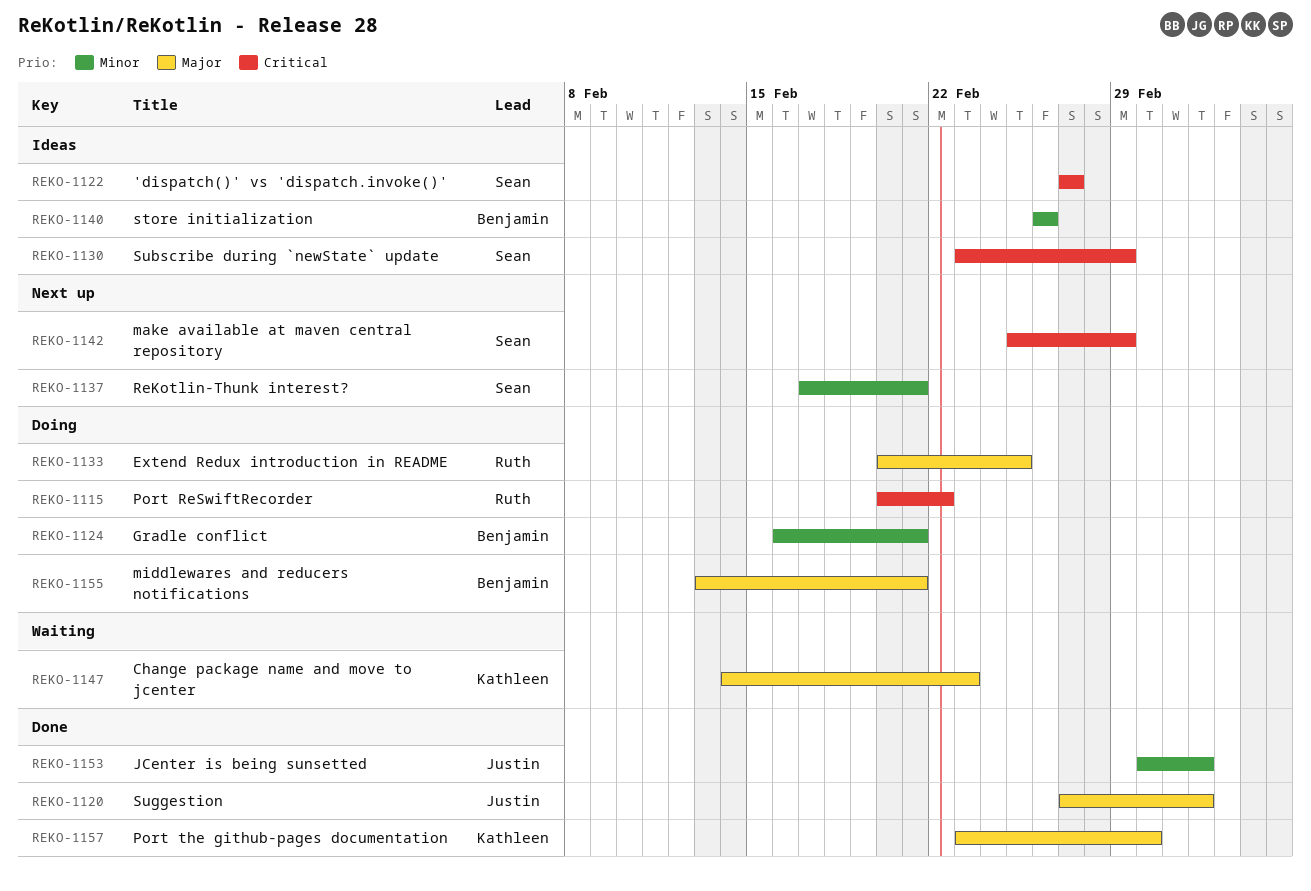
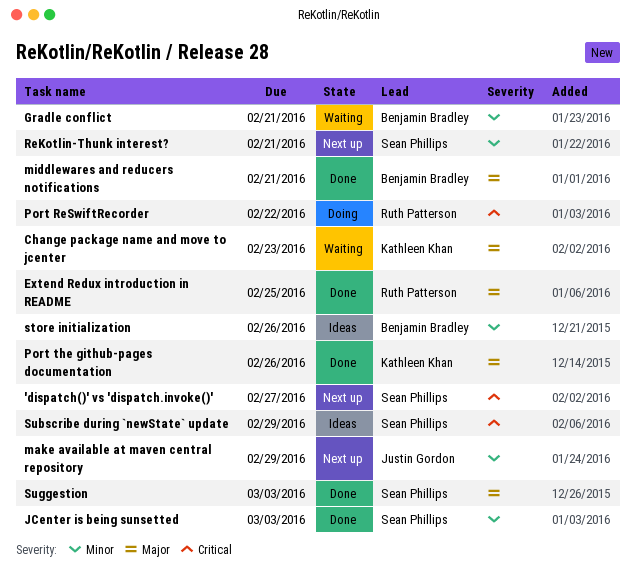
'dispatch()' vs 'dispatch.invoke()', status: Ideas -> Next up
Extend Redux introduction in README, status: Doing -> Done
Gradle conflict, status: Doing -> Waiting
JCenter is being sunsetted, owner: Justin Gordon -> Sean Phillips
make available at maven central repository, owner: Sean Phillips -> Justin Gordon
make available at maven central repository, priority: Critical -> Minor
middlewares and reducers notifications, status: Doing -> Done
Port the github-pages documentation, due: Mar 1 -> Feb 26
Suggestion, owner: Justin Gordon -> Sean Phillips

